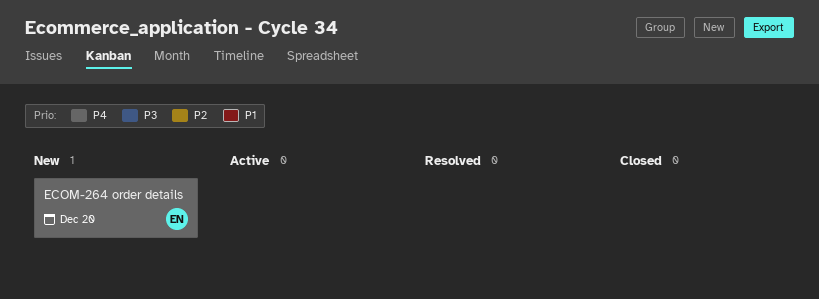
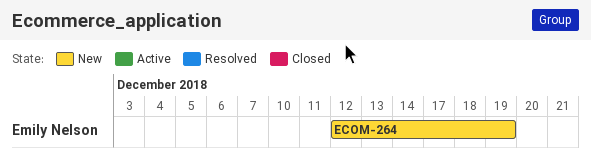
ECOM-264, due: Dec 20 -> Dec 19

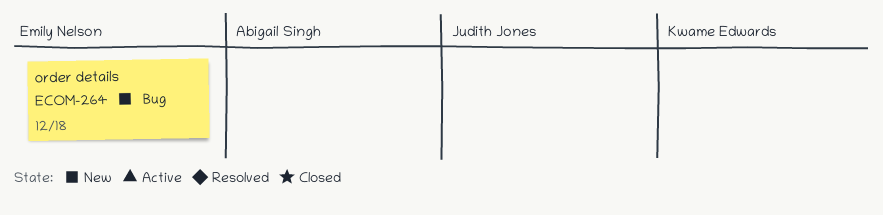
ECOM-264, due: Dec 19 -> Dec 18

